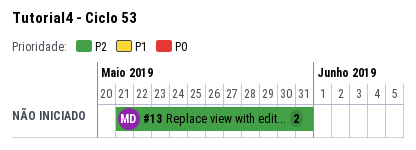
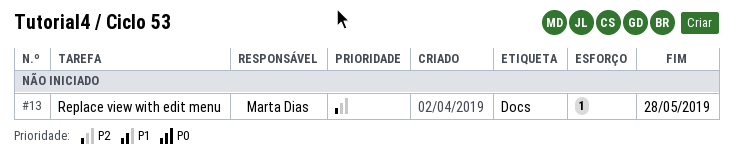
#13, estimate: 2 -> 1
#13, due: May 31 -> May 28

